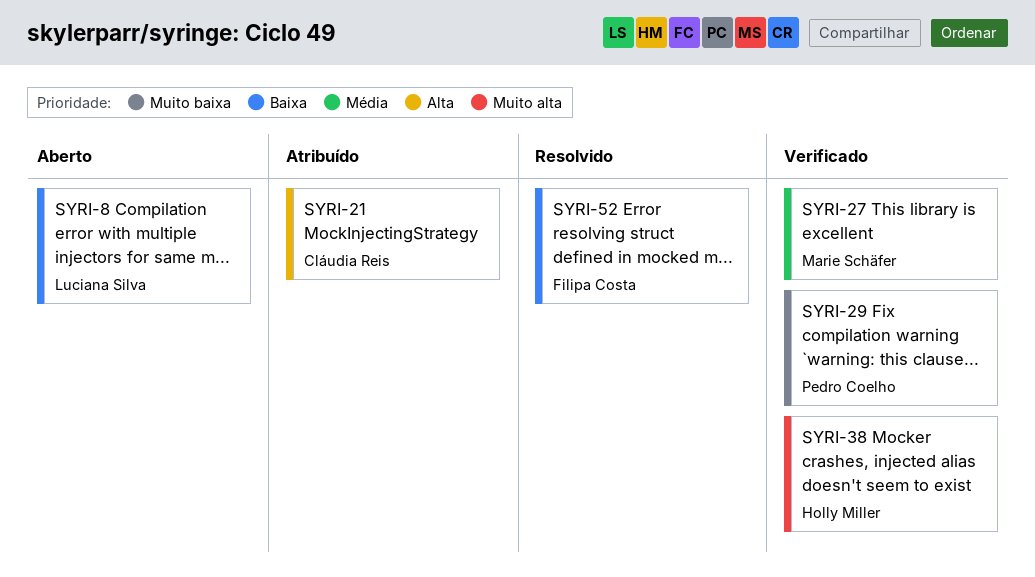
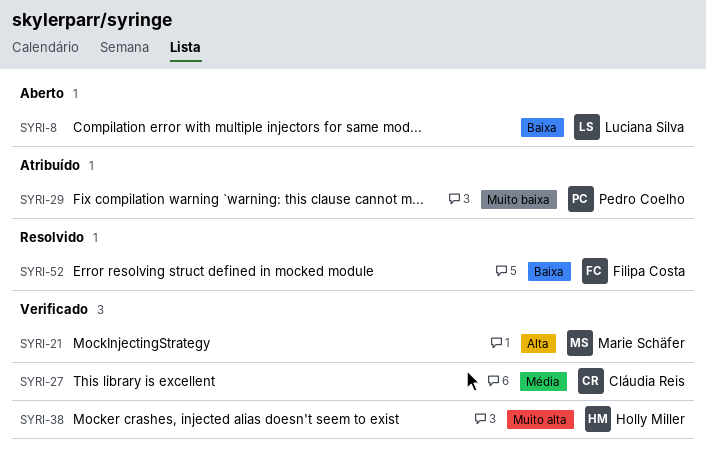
SYRI-21, status: Atribuído -> Verificado
SYRI-21, owner: Cláudia Reis -> Marie Schäfer
SYRI-27, owner: Marie Schäfer -> Cláudia Reis
SYRI-29, status: Verificado -> Atribuído

